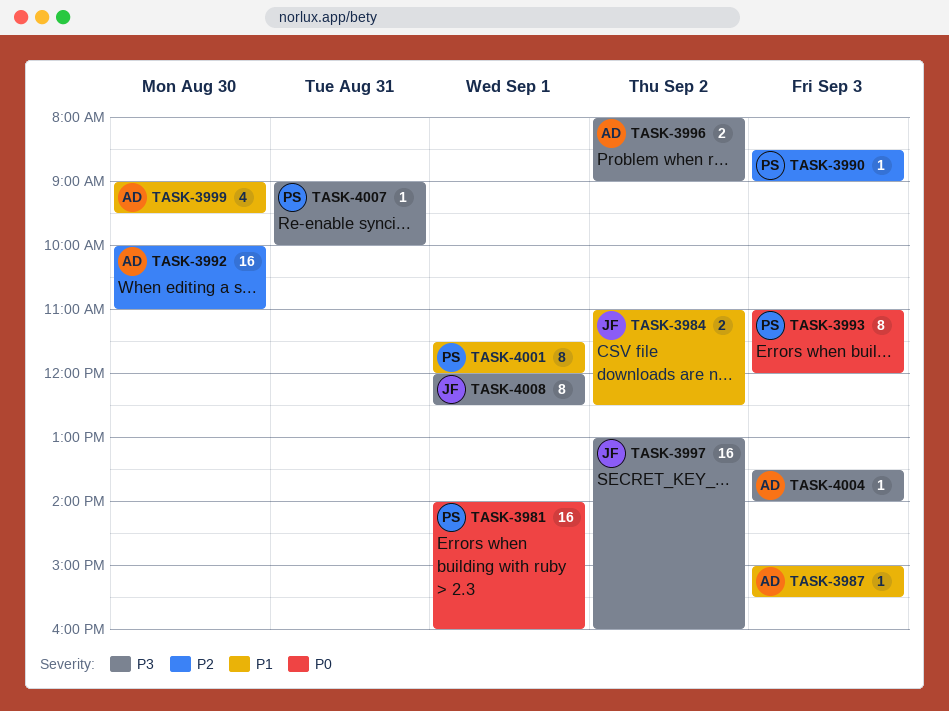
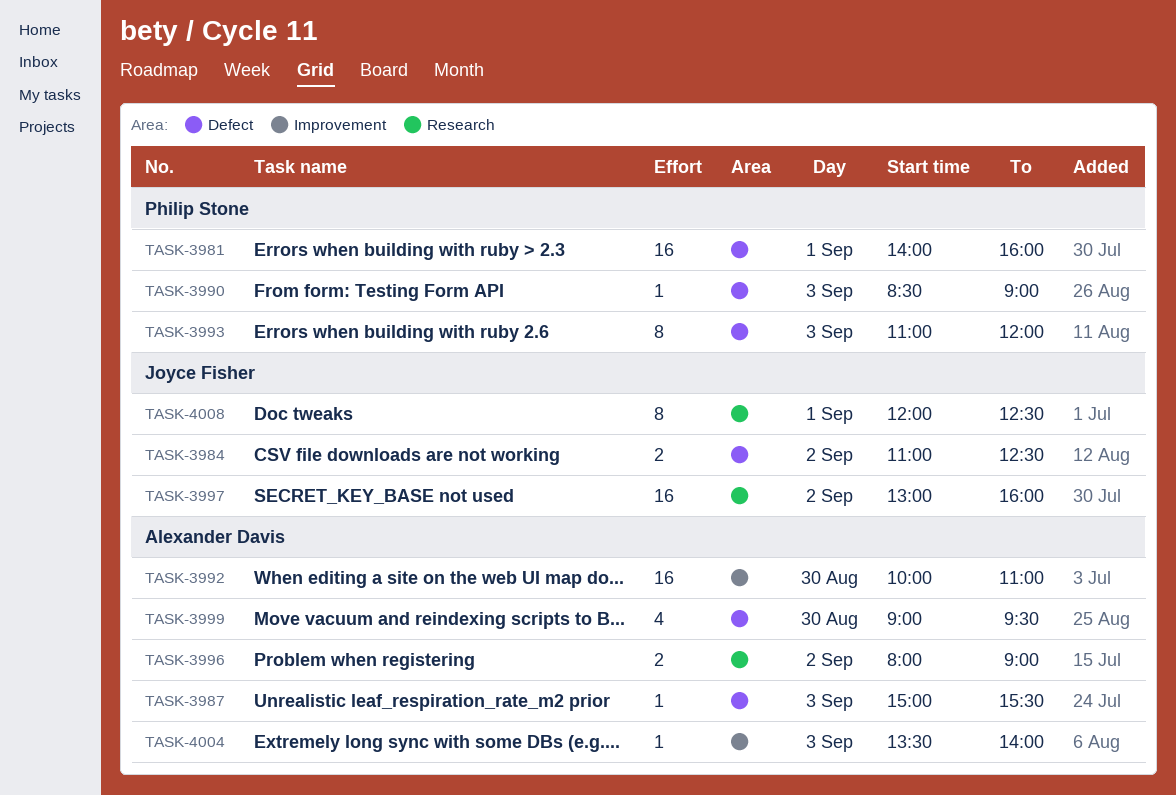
TASK-4001: present -> none
TASK-4007: present -> none

